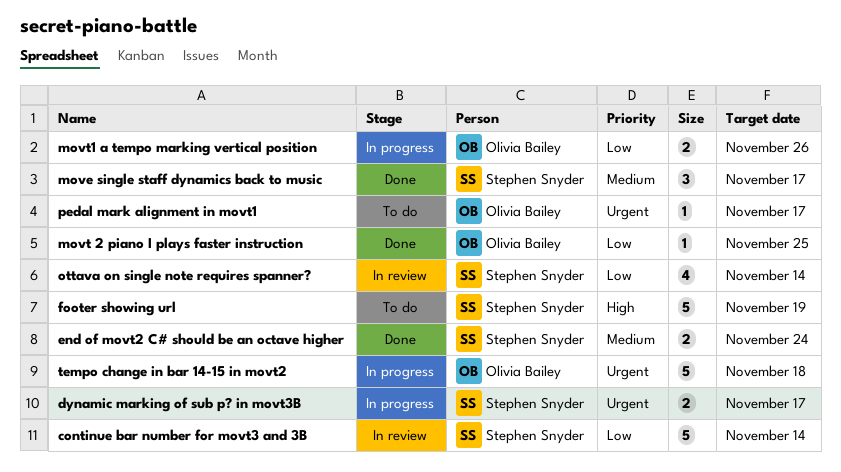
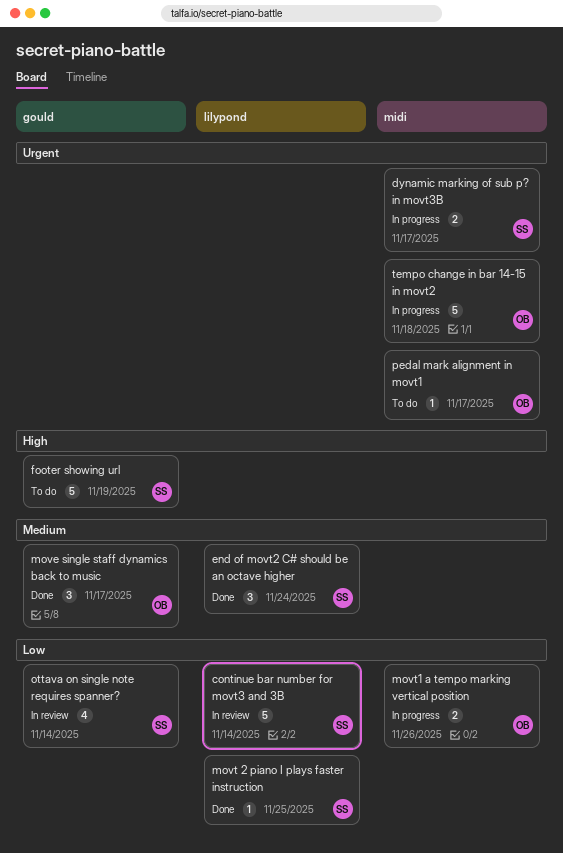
end of movt2 C# should be an octave higher, estimate: 2 -> 3
move single staff dynamics back to music, owner: Stephen Snyder -> Olivia Bailey
movt 2 piano I plays faster instruction, owner: Olivia Bailey -> Stephen Snyder

